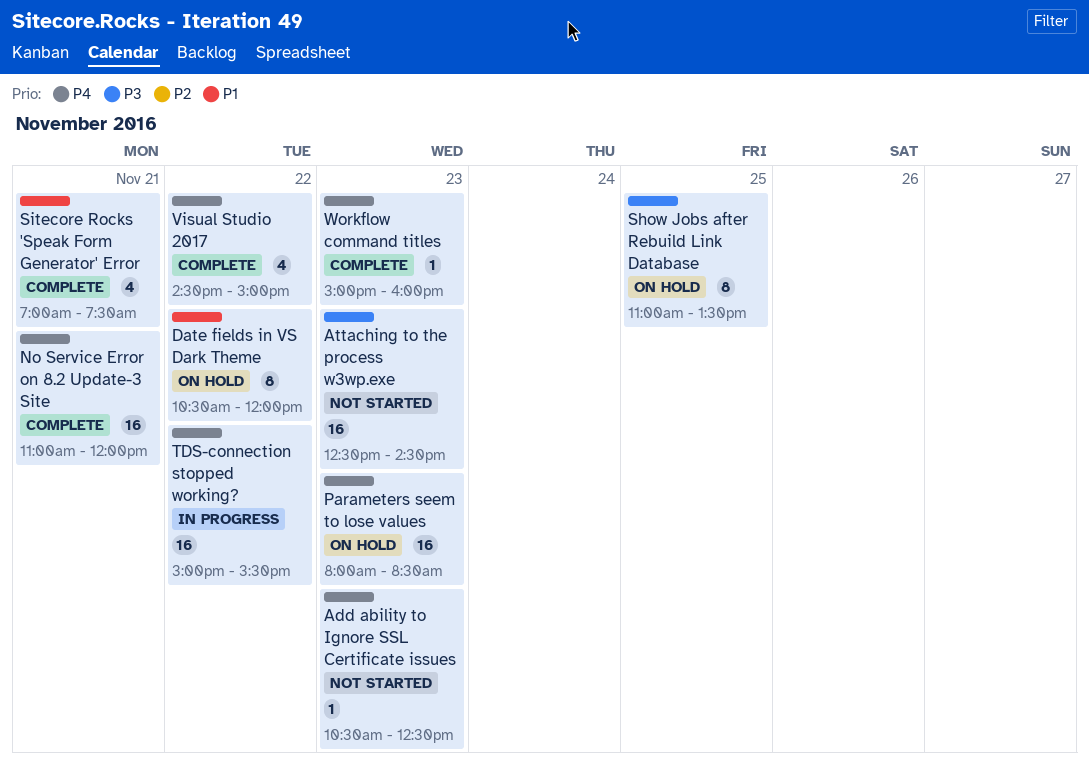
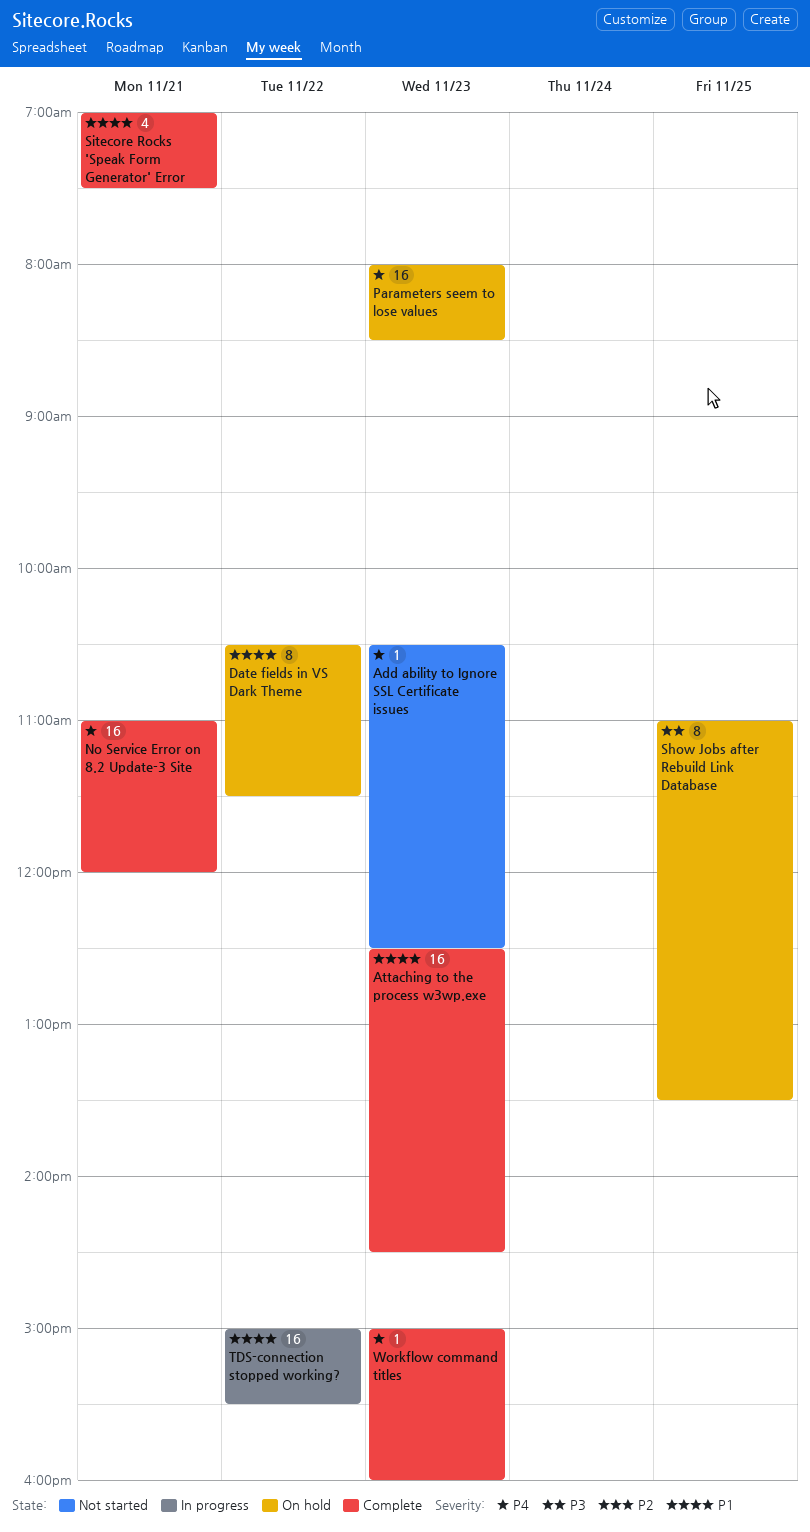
Attaching to the process w3wp.exe, status: Not started -> Complete
Attaching to the process w3wp.exe, priority: P3 -> P1
Date fields in VS Dark Theme, ends: 12:00 -> 11:30
TDS-connection stopped working?, priority: P4 -> P1
Visual Studio 2017: present -> none

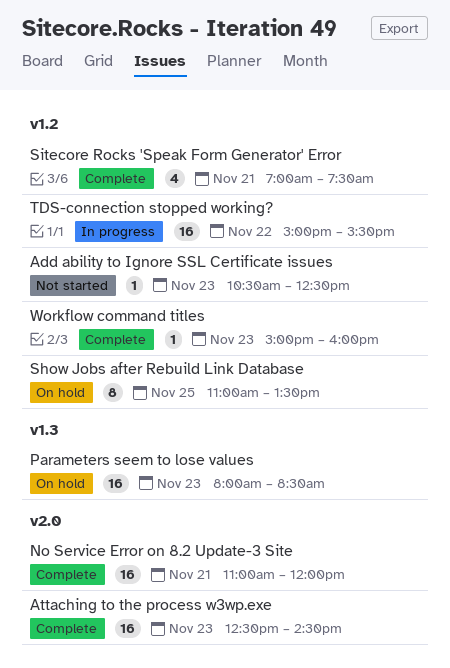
Date fields in VS Dark Theme: present -> none

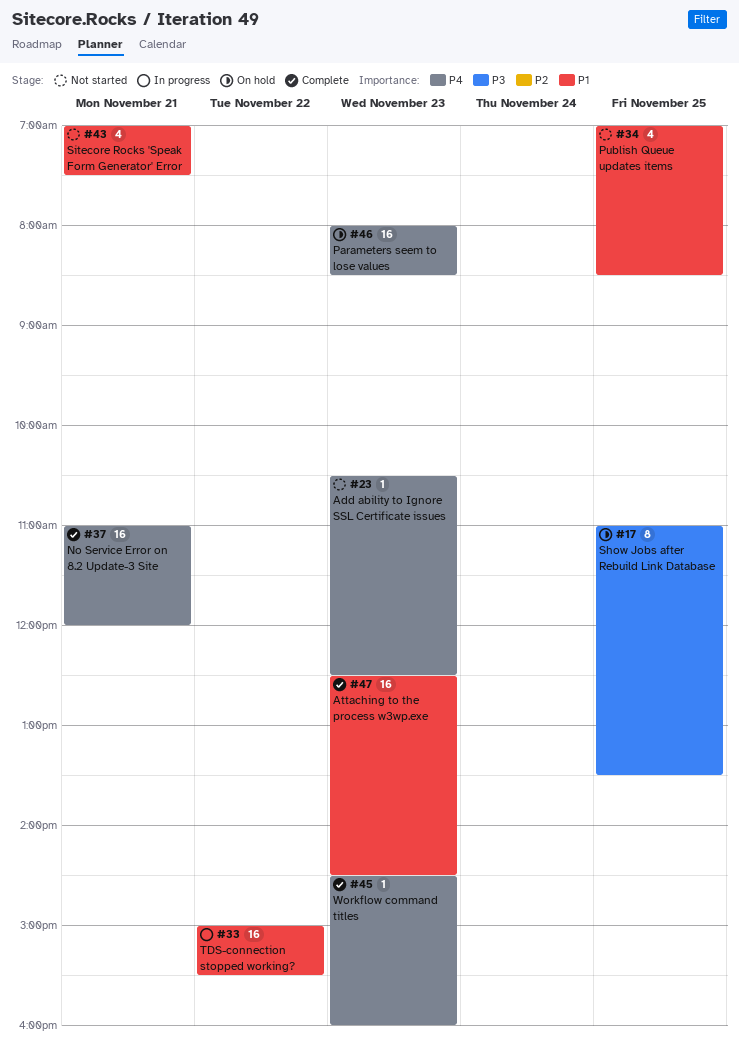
Publish Queue updates items: none -> present
Sitecore Rocks 'Speak Form Generator' Error, status: Complete -> Not started
Workflow command titles, begins: 15:00 -> 14:30

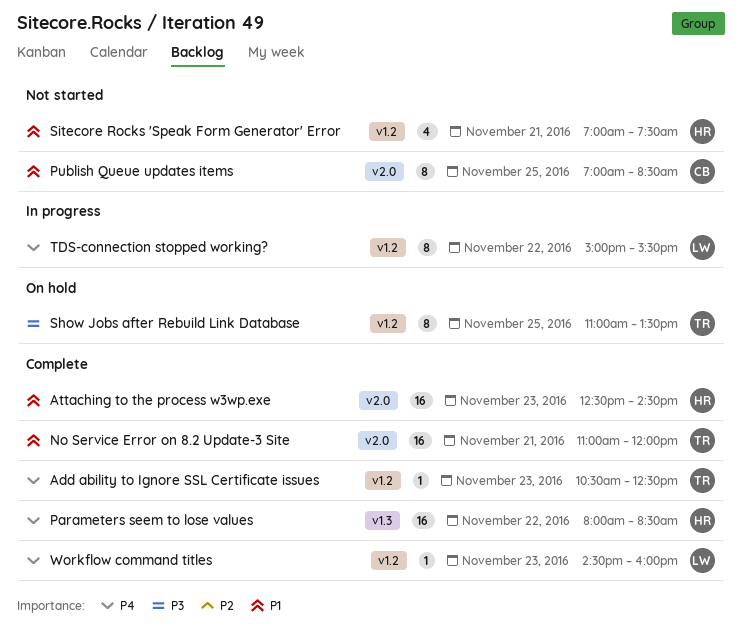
Add ability to Ignore SSL Certificate issues, status: Not started -> Complete
No Service Error on 8.2 Update-3 Site, priority: P4 -> P1
Parameters seem to lose values, status: On hold -> Complete
Parameters seem to lose values, day: Nov 23 -> Nov 22
Publish Queue updates items, estimate: 4 -> 8
TDS-connection stopped working?, priority: P1 -> P4
TDS-connection stopped working?, estimate: 16 -> 8

